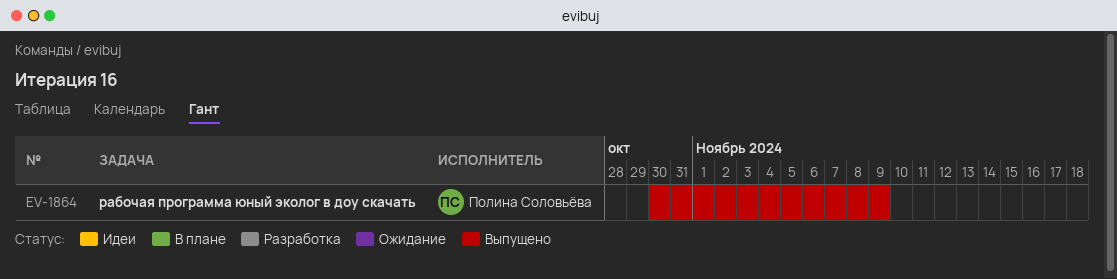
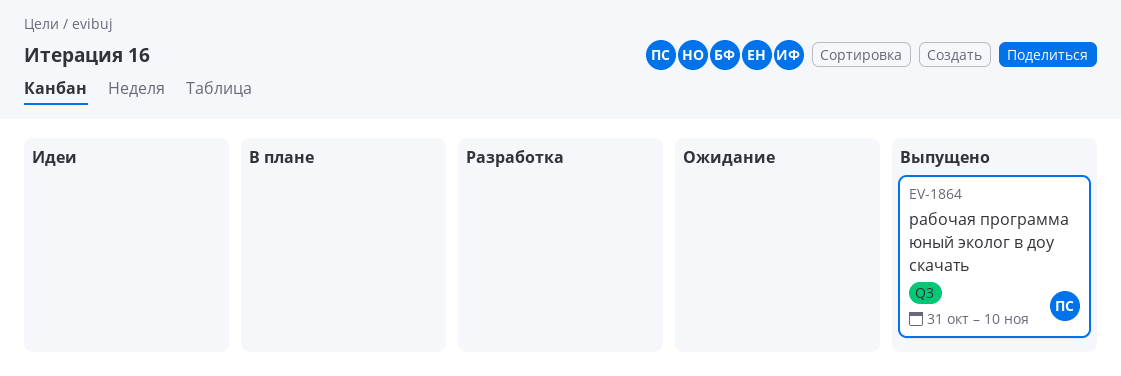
EV-1864, start: Oct 30 -> Oct 31
EV-1864, due: Nov 9 -> Nov 10

